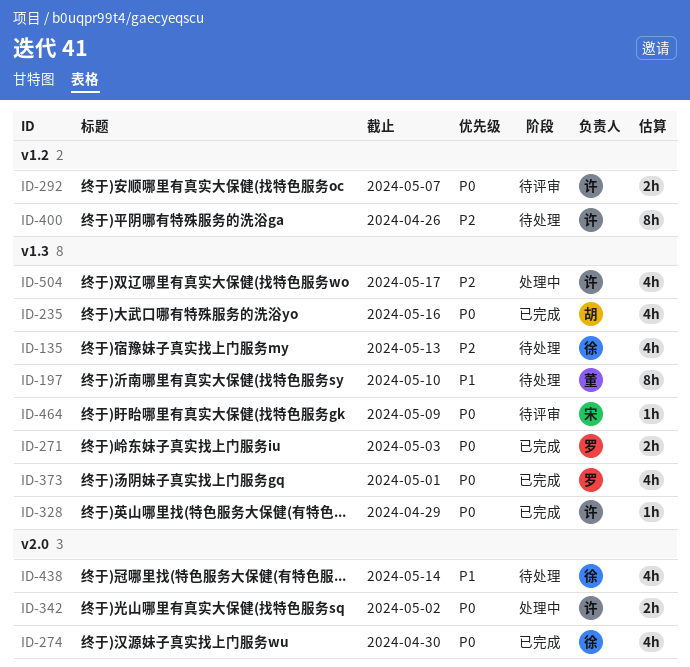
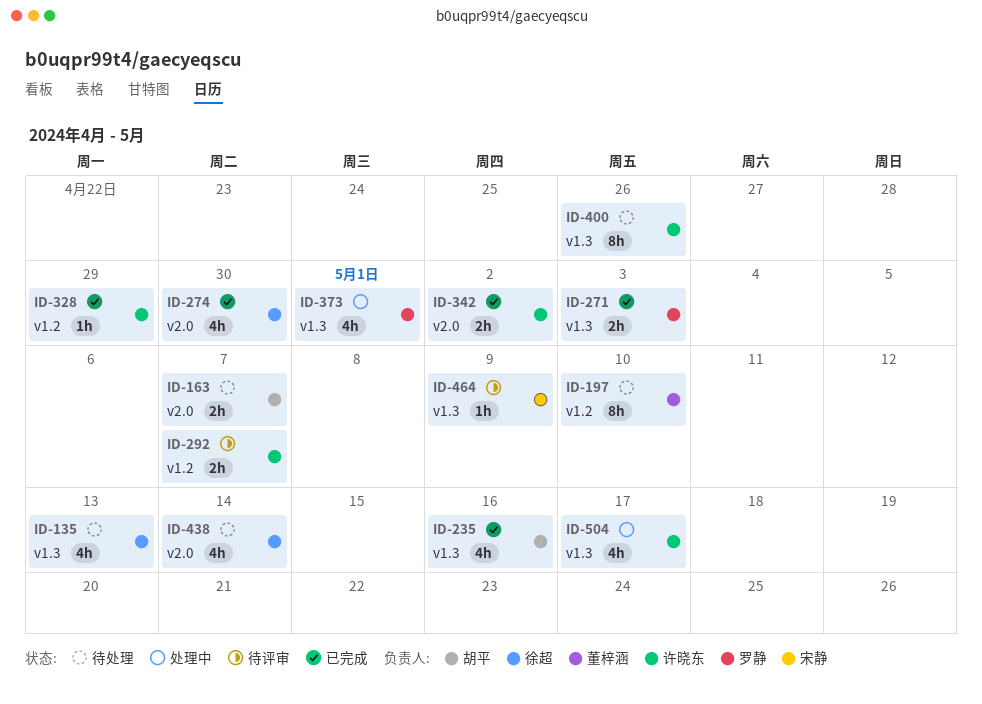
ID-163: none -> present
ID-197, label: v1.3 -> v1.2
ID-328, label: v1.3 -> v1.2
ID-342, status: 处理中 -> 已完成
ID-373, status: 已完成 -> 处理中
ID-400, label: v1.2 -> v1.3

